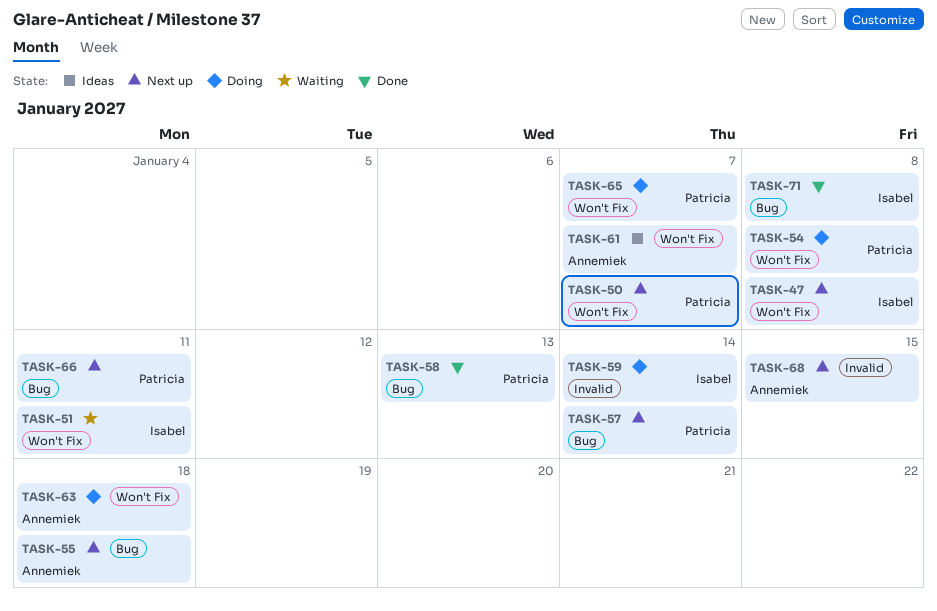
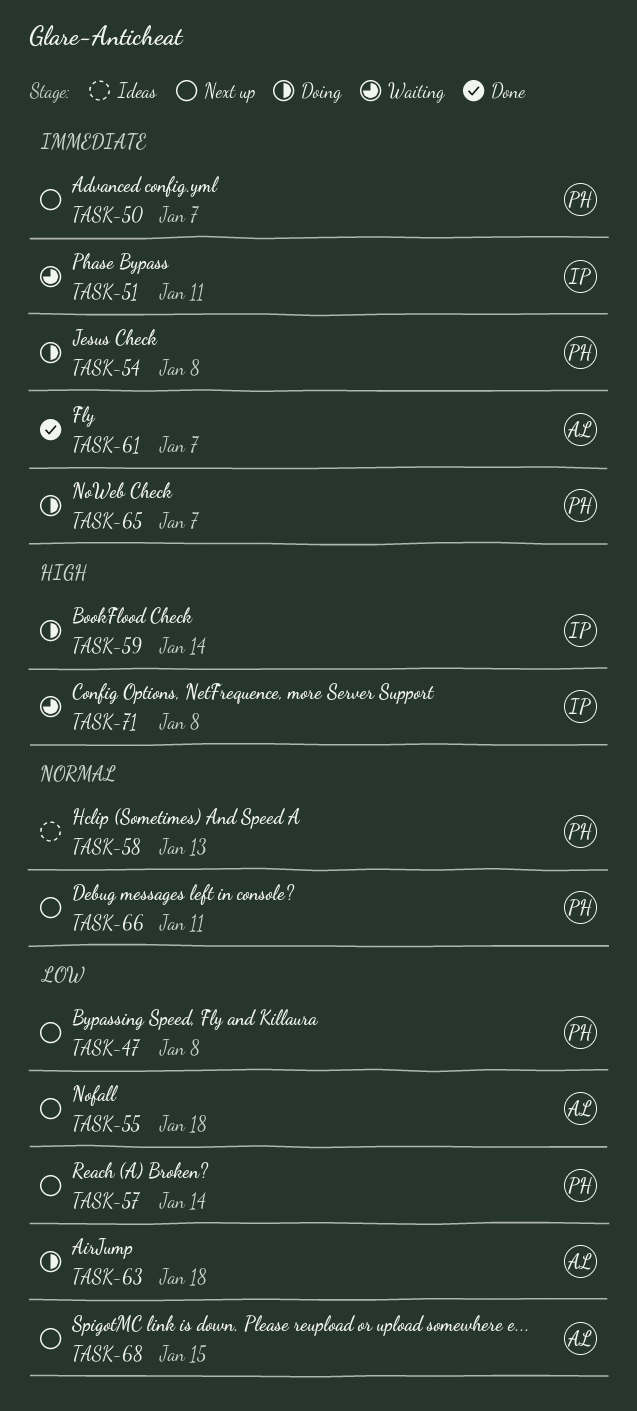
TASK-47, owner: Isabel -> Patricia
TASK-58, status: Done -> Ideas
TASK-61, status: Ideas -> Done
TASK-71, status: Done -> Waiting

